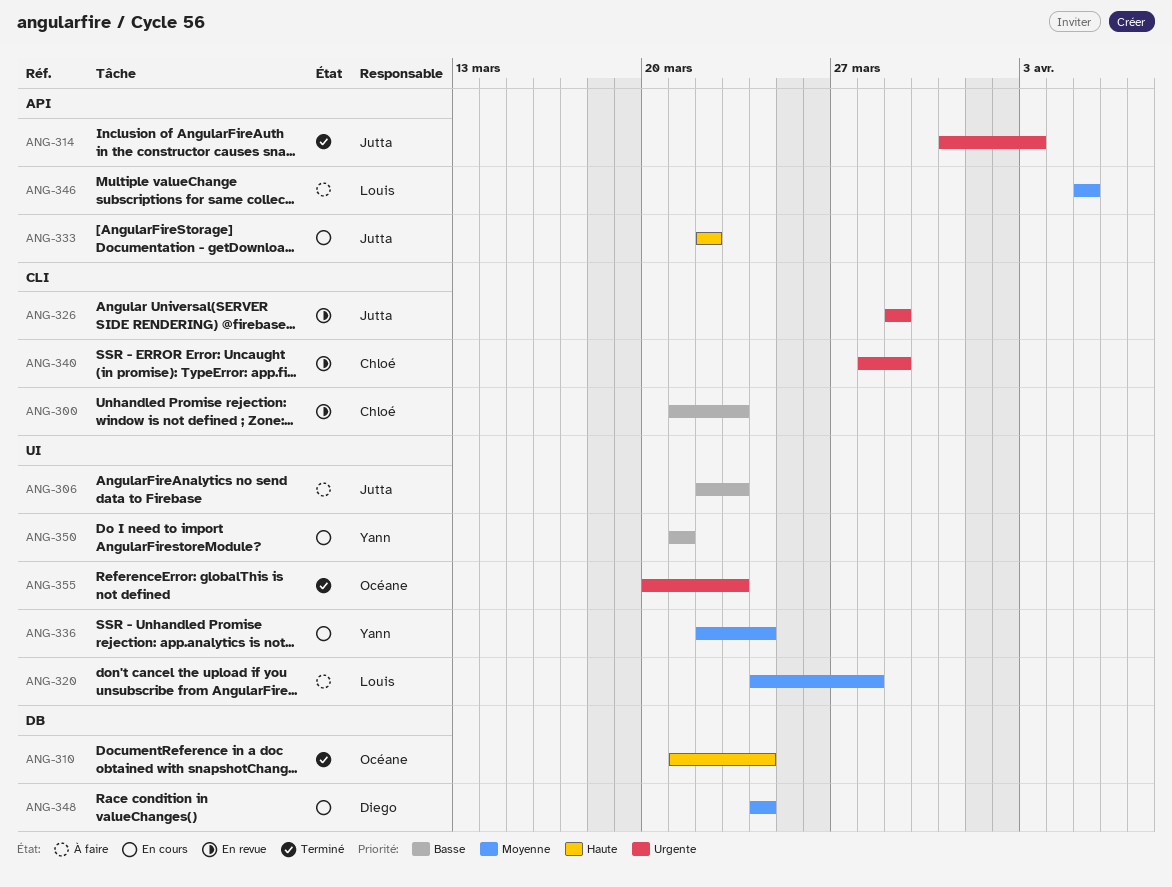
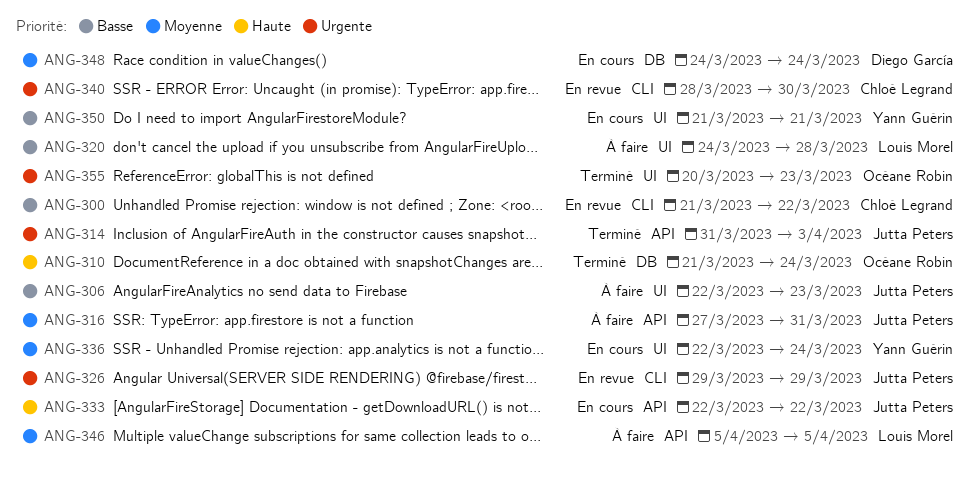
ANG-300, due: Mar 23 -> Mar 22
ANG-316: none -> present
ANG-320, priority: Moyenne -> Basse
ANG-340, due: Mar 29 -> Mar 30

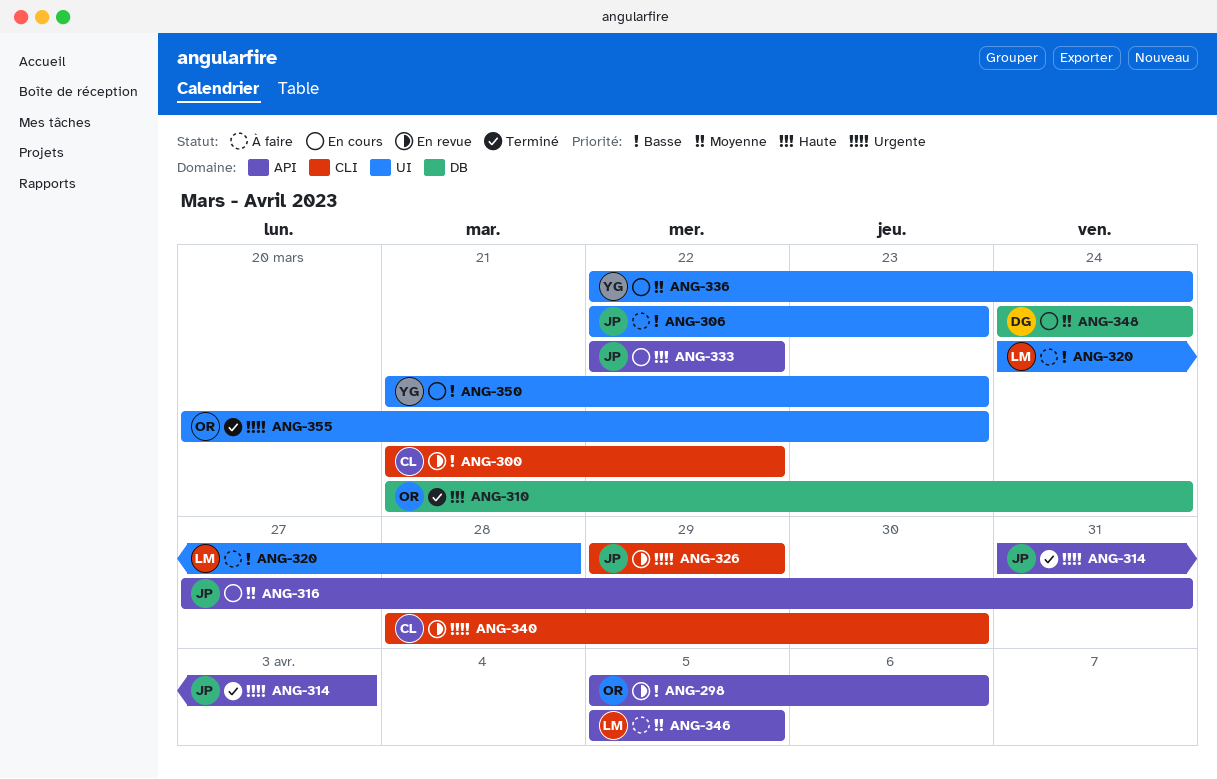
ANG-298: none -> present
ANG-316, status: À faire -> En cours
ANG-350, due: Mar 21 -> Mar 23

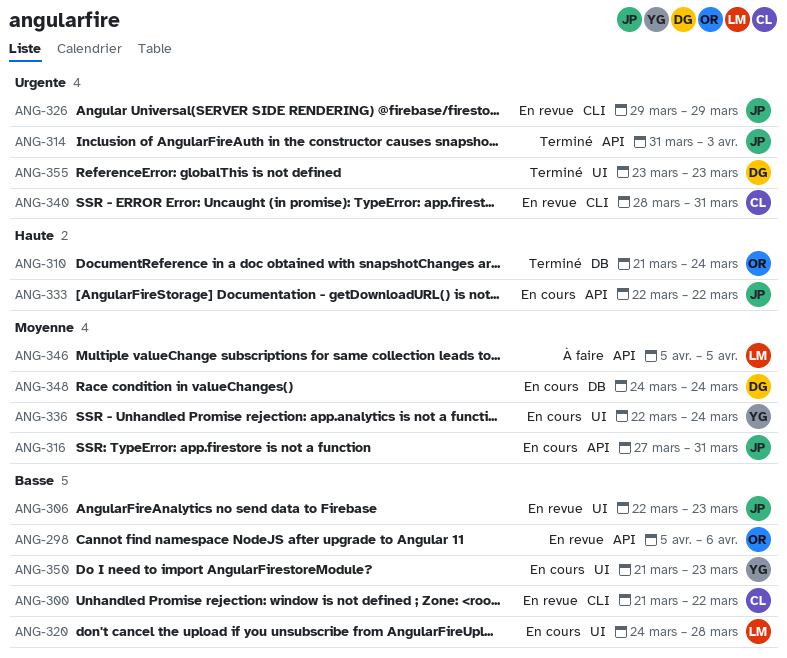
ANG-306, status: À faire -> En revue
ANG-320, status: À faire -> En cours
ANG-340, due: Mar 30 -> Mar 31
ANG-355, owner: OR -> DG
ANG-355, start: Mar 20 -> Mar 23

